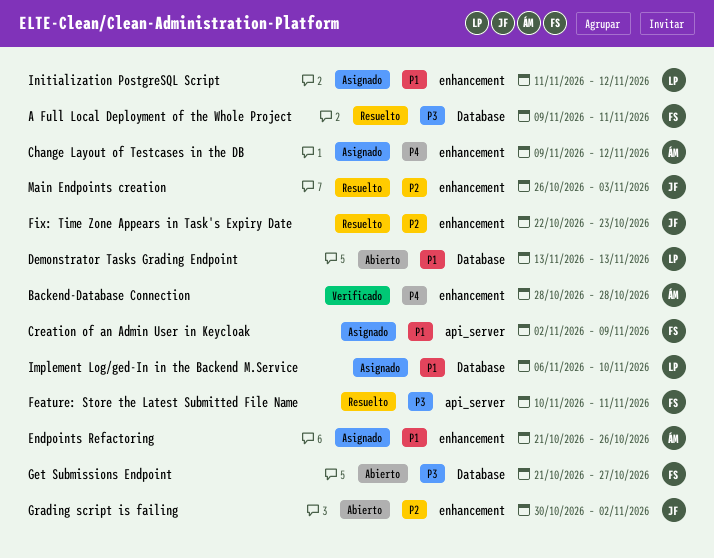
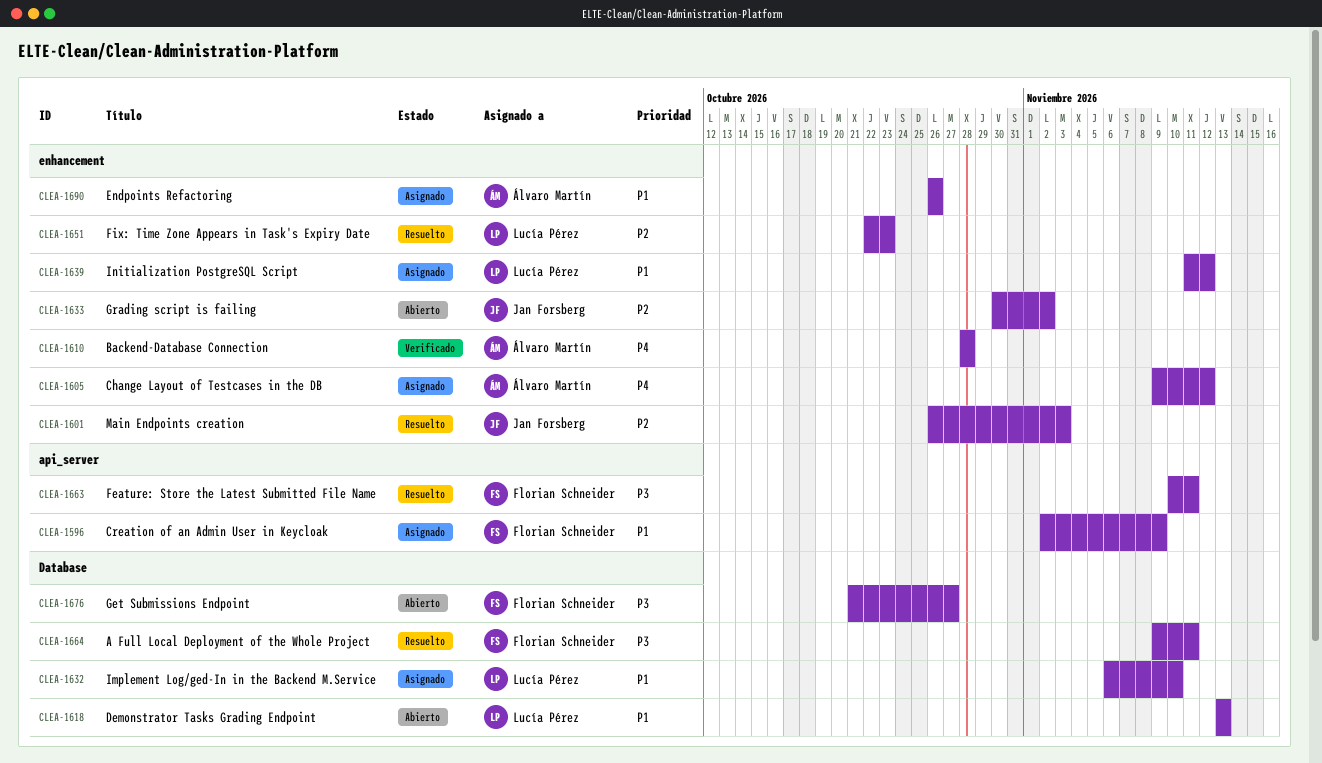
Endpoints Refactoring, start: Oct 21 -> Oct 26
Fix: Time Zone Appears in Task's Expiry Date, owner: Jan Forsberg -> Lucía Pérez

